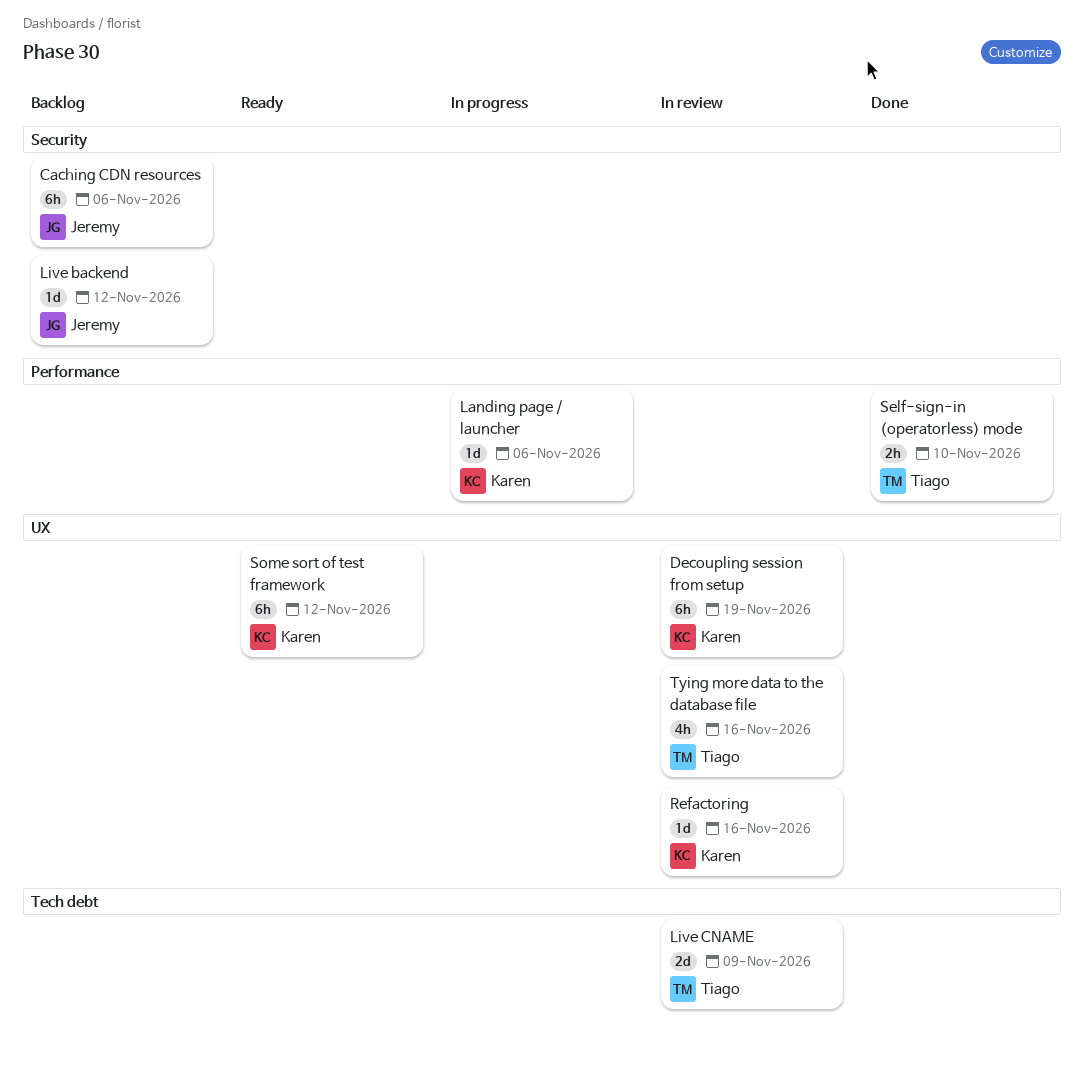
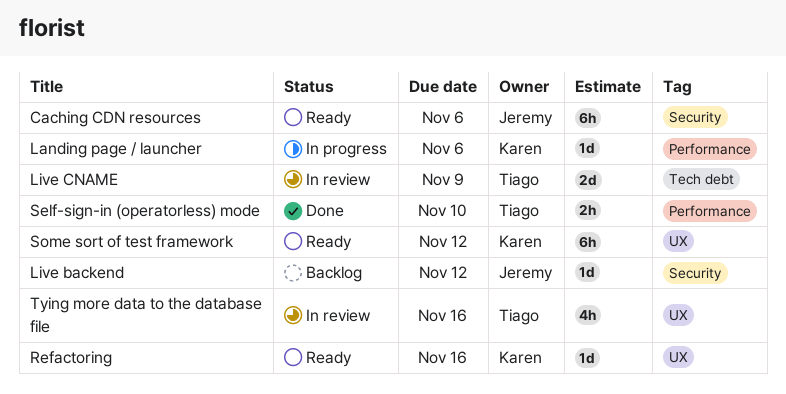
Caching CDN resources, status: Backlog -> Ready
Decoupling session from setup: present -> none
Refactoring, status: In review -> Ready

